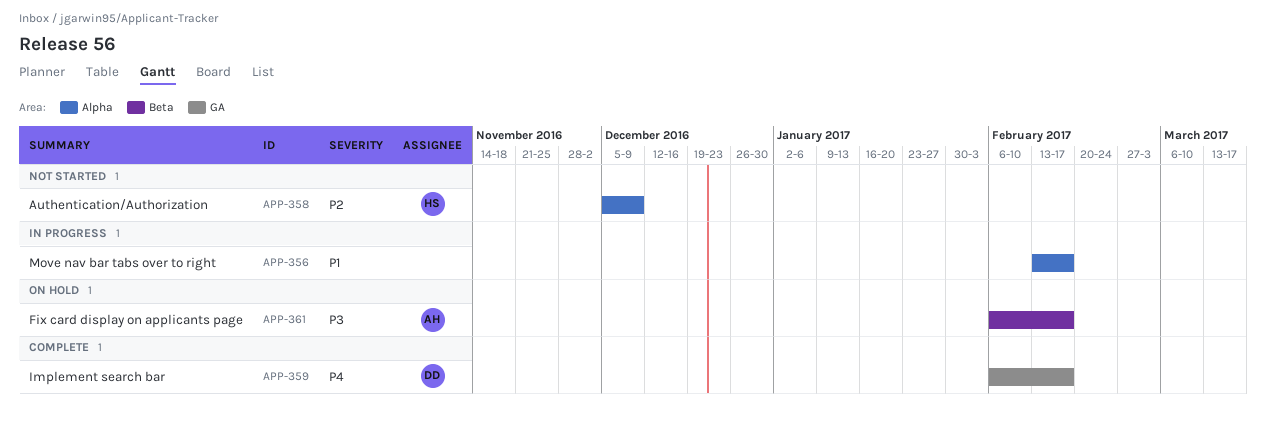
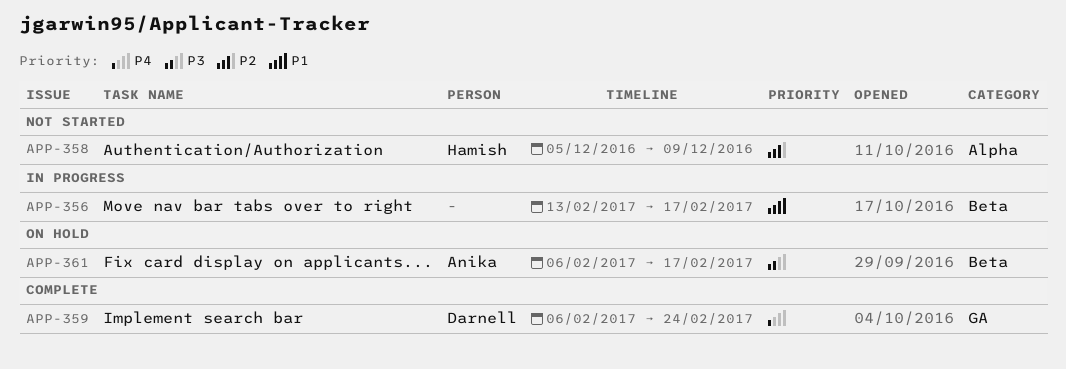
APP-356, label: Alpha -> Beta
APP-359, due: Feb 17 -> Feb 24

